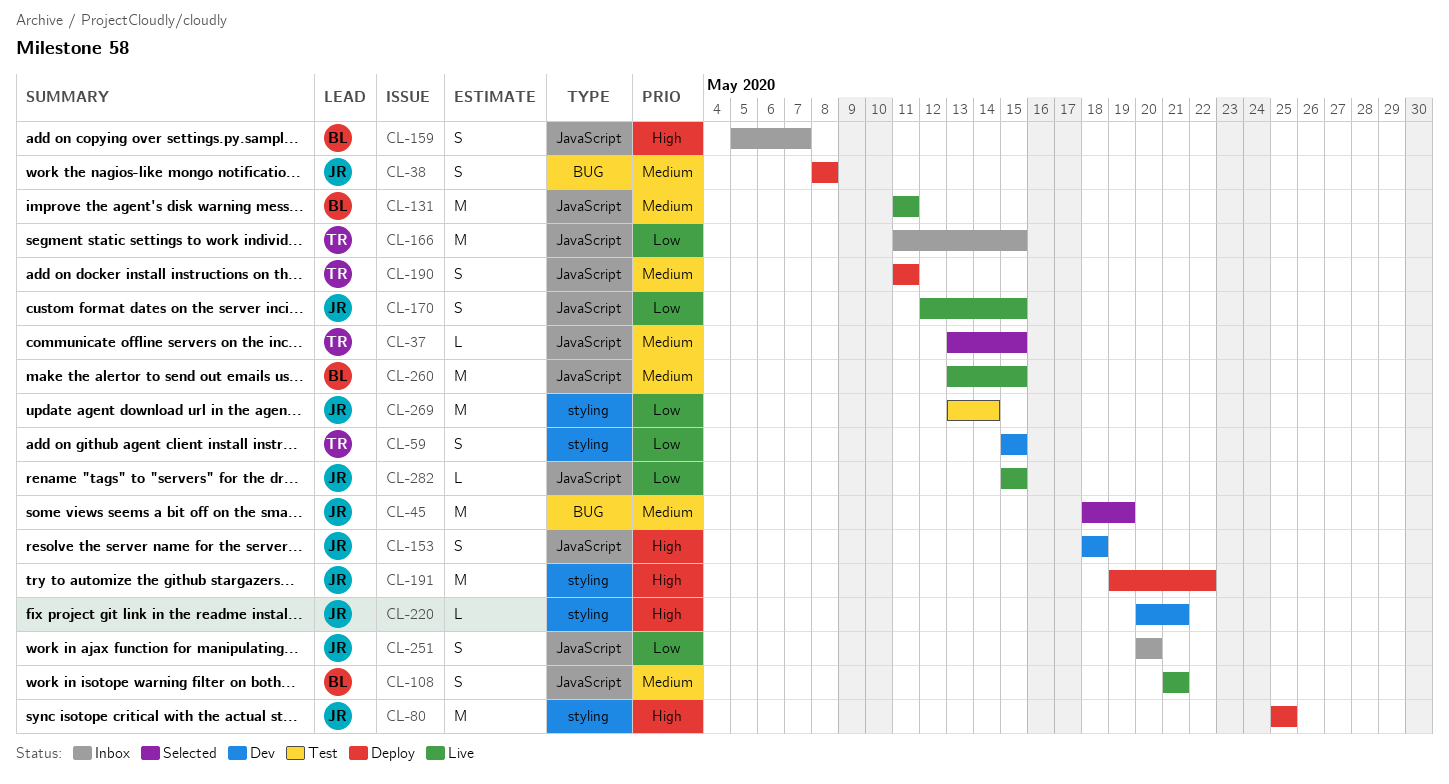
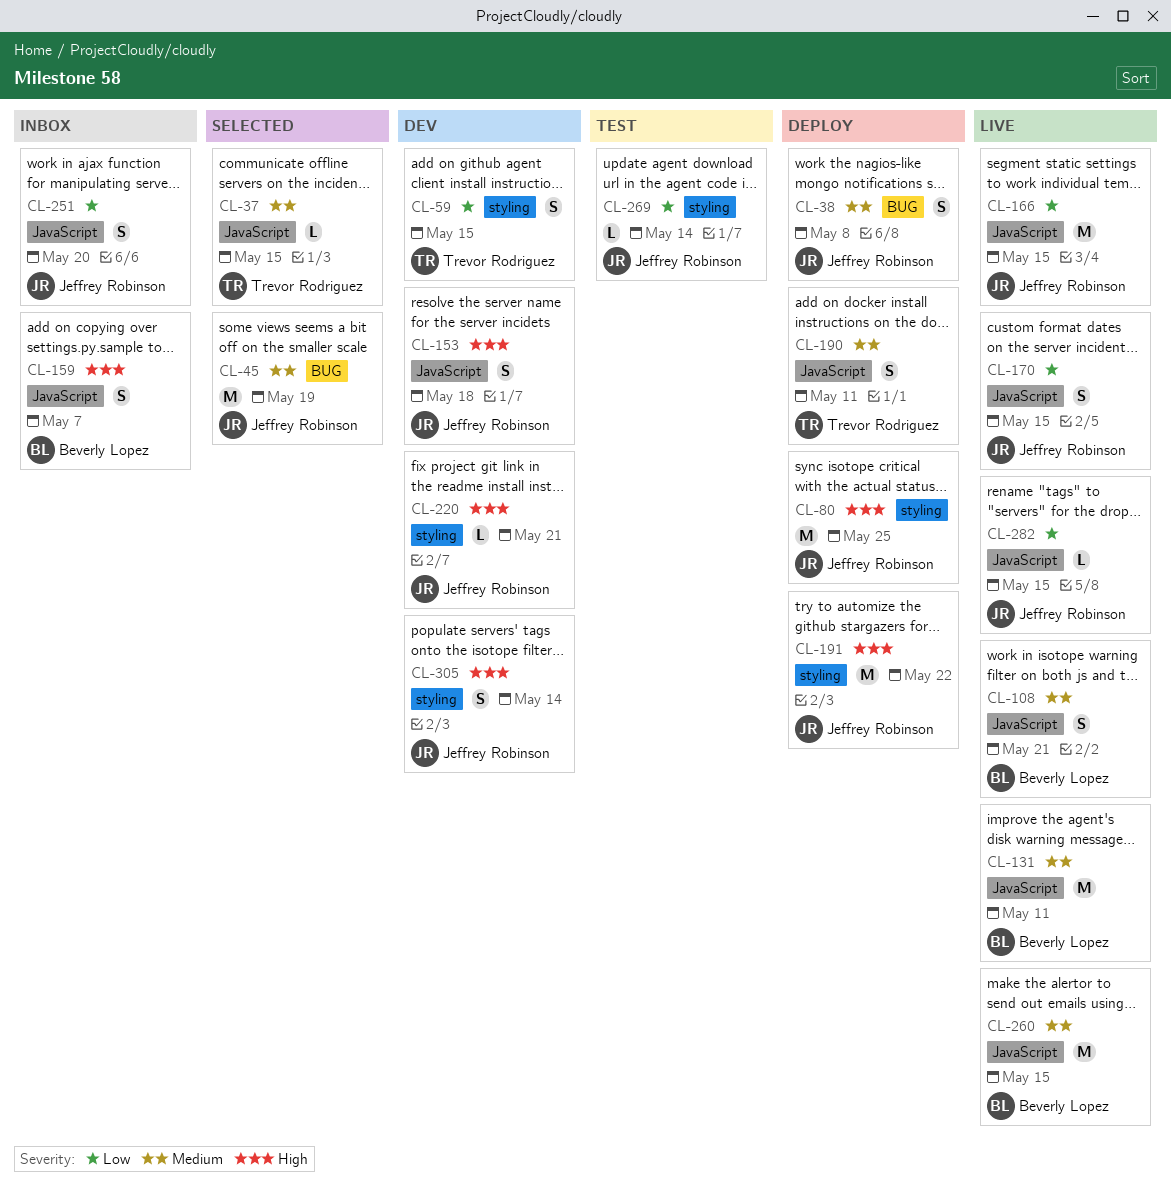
CL-166, status: Inbox -> Live
CL-166, owner: Trevor Rodriguez -> Jeffrey Robinson
CL-269, estimate: M -> L
CL-305: none -> present

